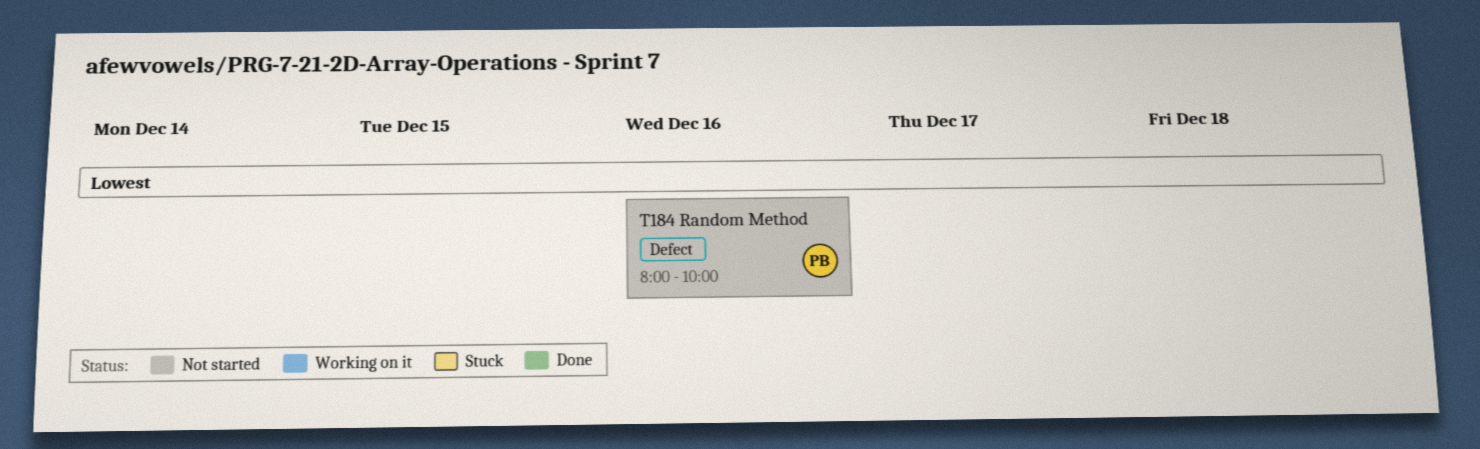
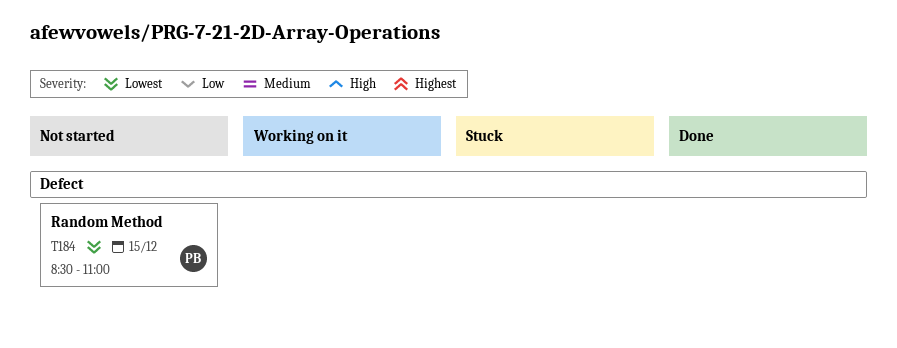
T184, day: Dec 16 -> Dec 15
T184, begins: 08:00 -> 08:30
T184, ends: 10:00 -> 11:00

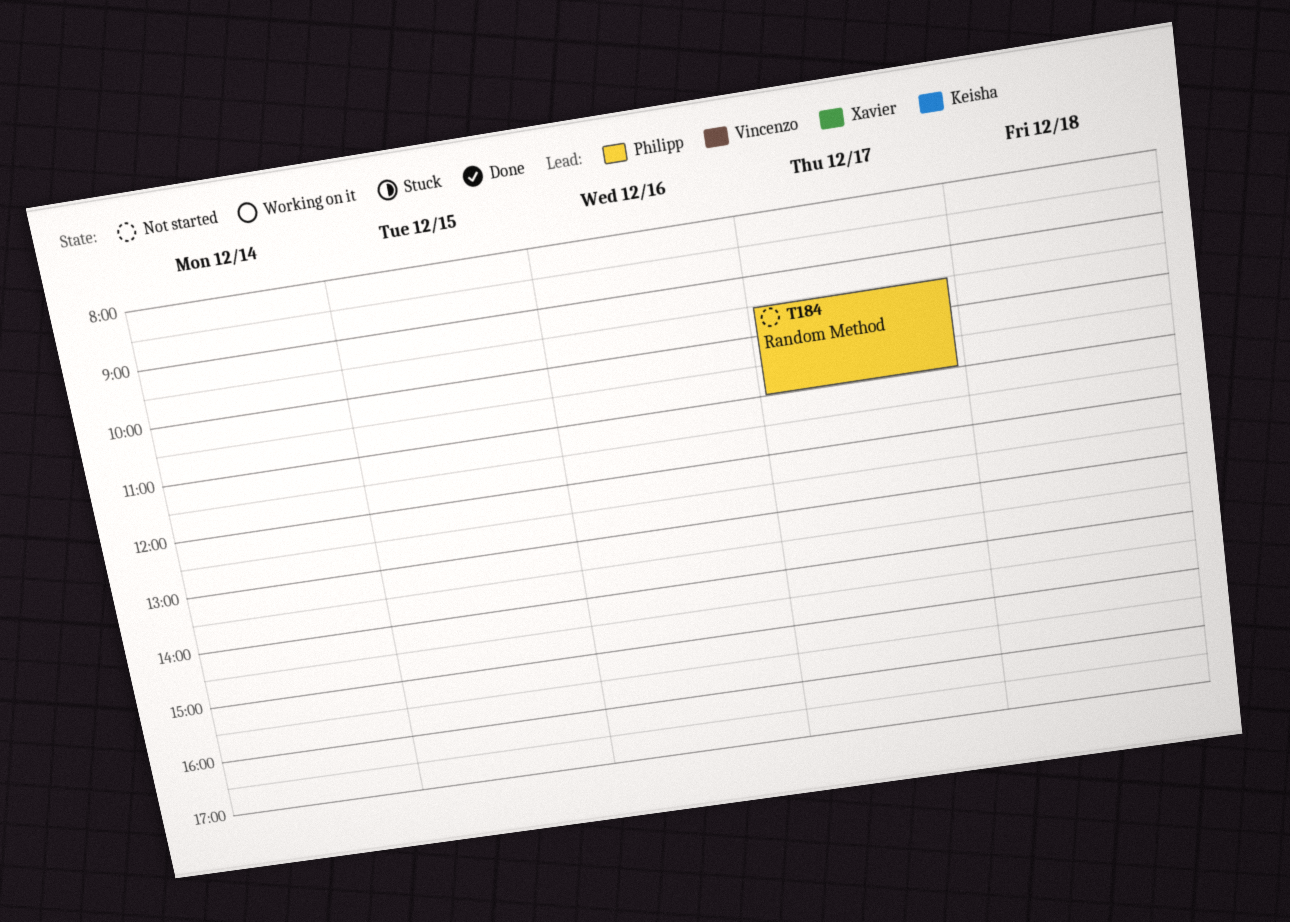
T184, day: Dec 15 -> Dec 17
T184, begins: 08:30 -> 09:30

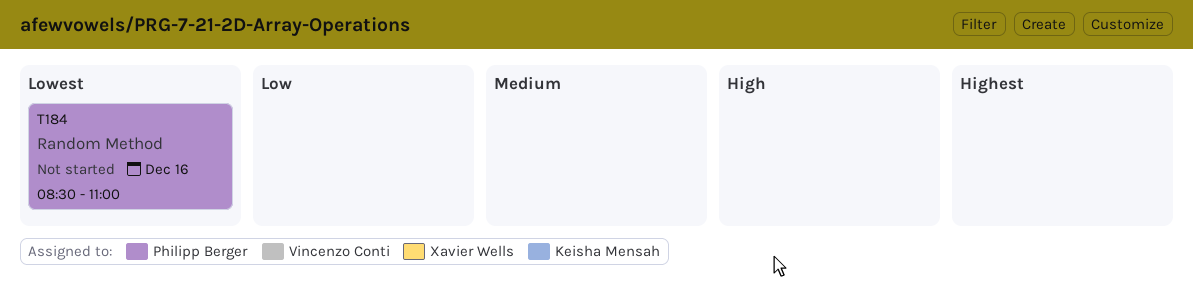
T184, day: Dec 17 -> Dec 16
T184, begins: 09:30 -> 08:30

